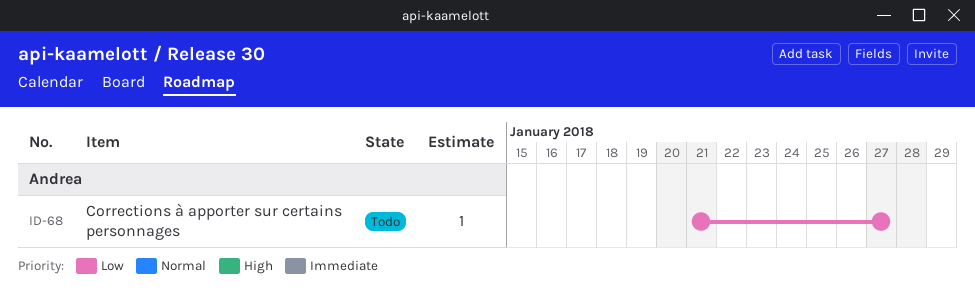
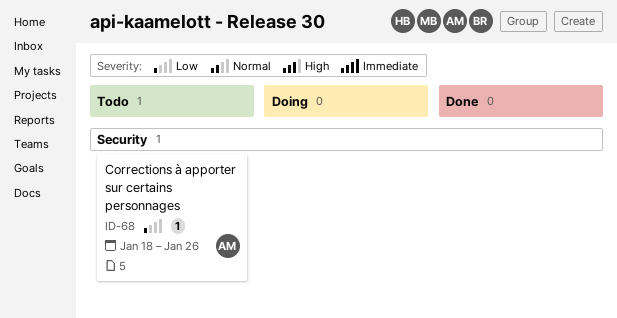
ID-68, start: Jan 21 -> Jan 18
ID-68, due: Jan 27 -> Jan 26

